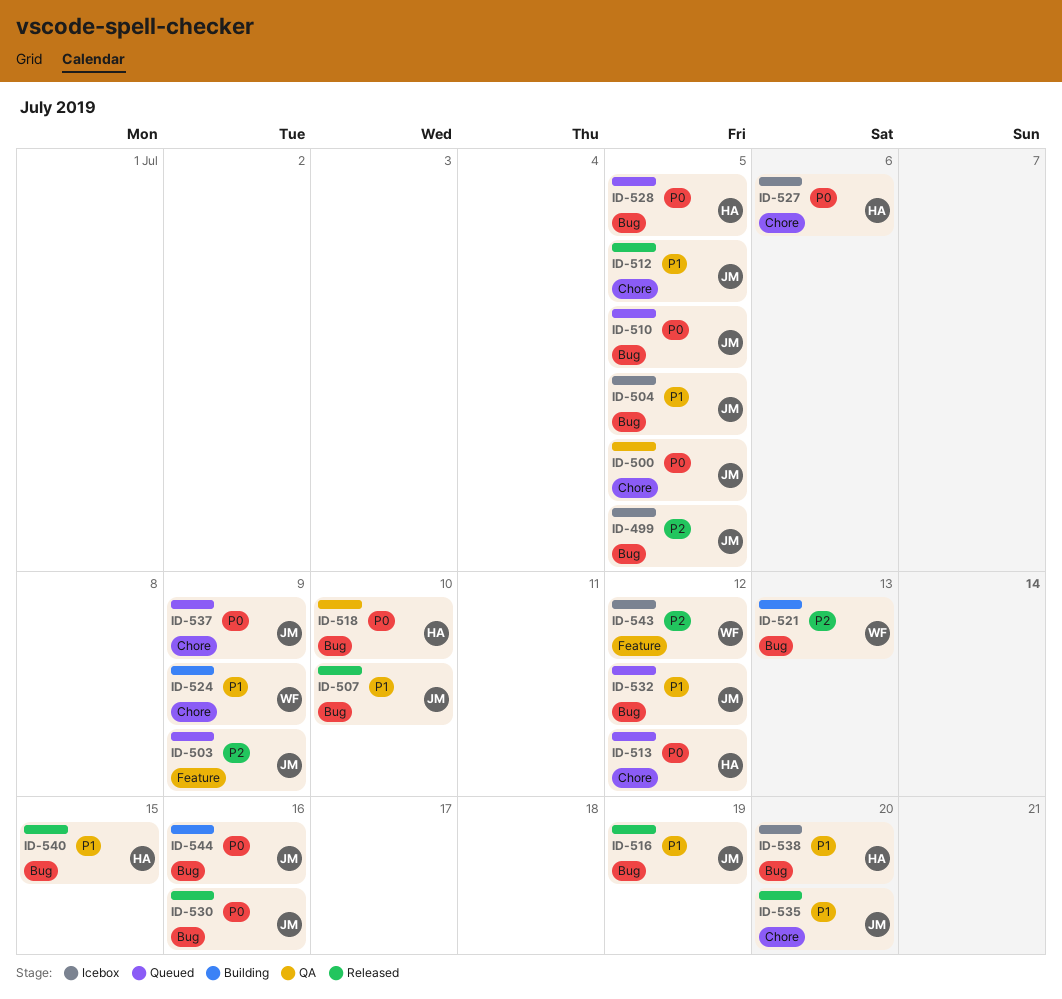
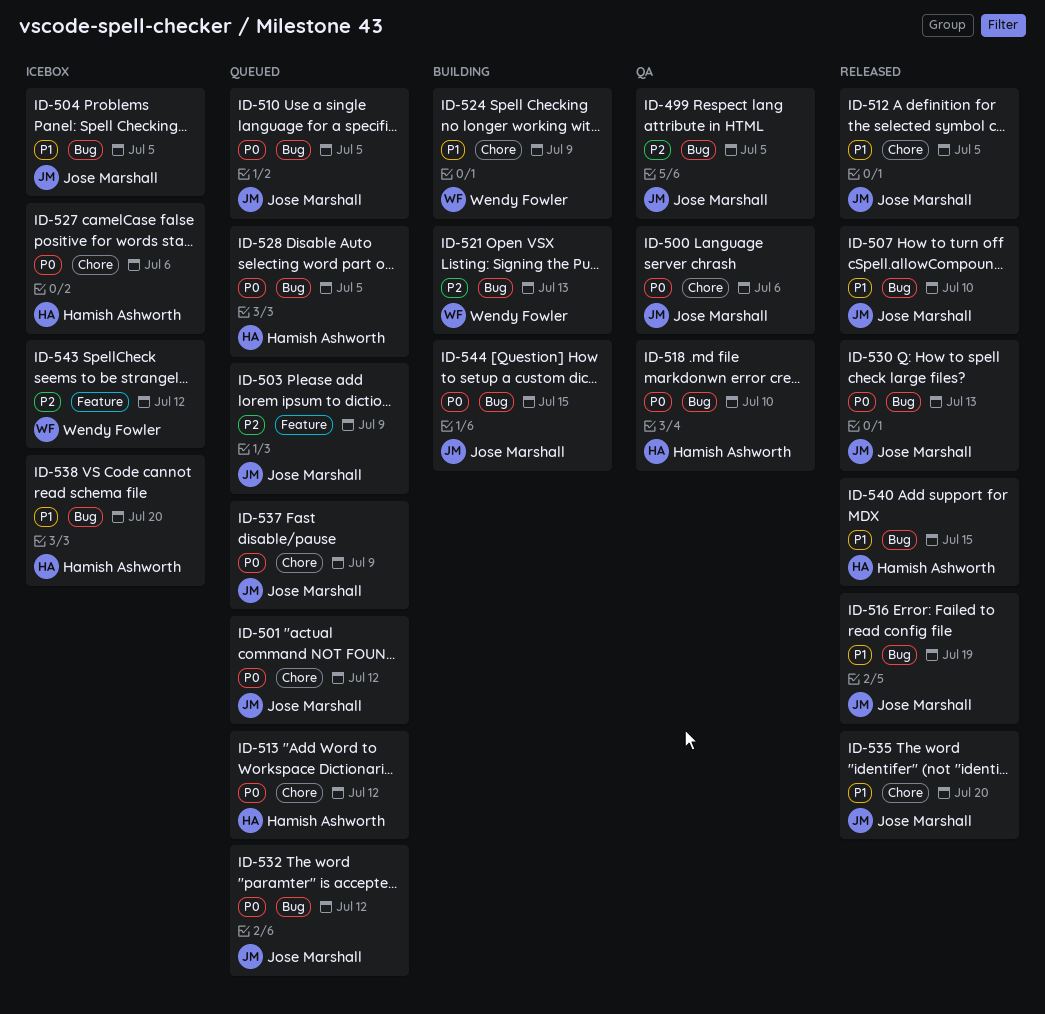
ID-499, status: Icebox -> QA
ID-500, due: Jul 5 -> Jul 6
ID-501: none -> present
ID-530, due: Jul 16 -> Jul 13
ID-532, priority: P1 -> P0
ID-544, due: Jul 16 -> Jul 15

